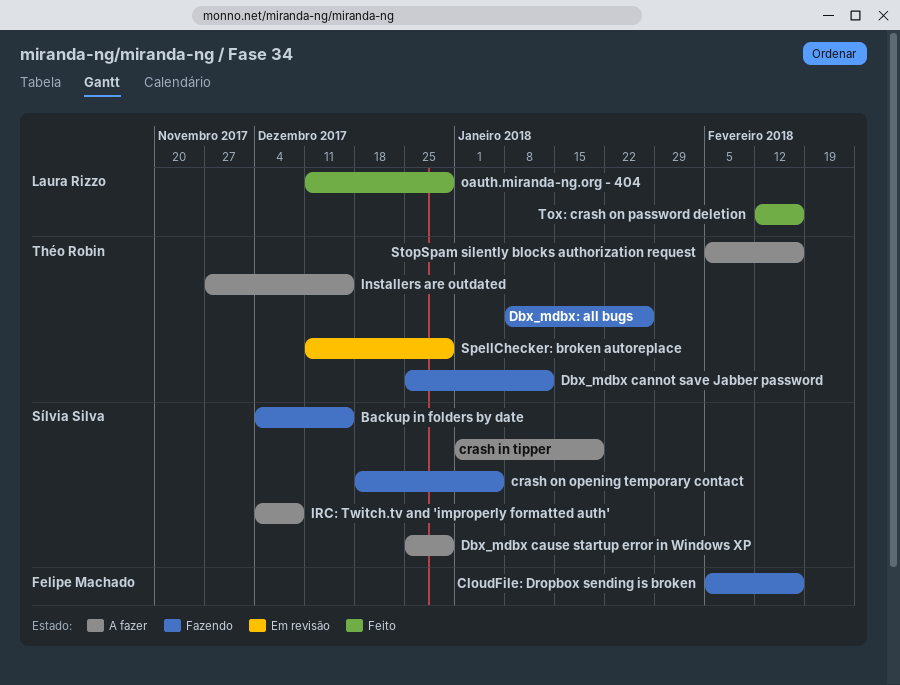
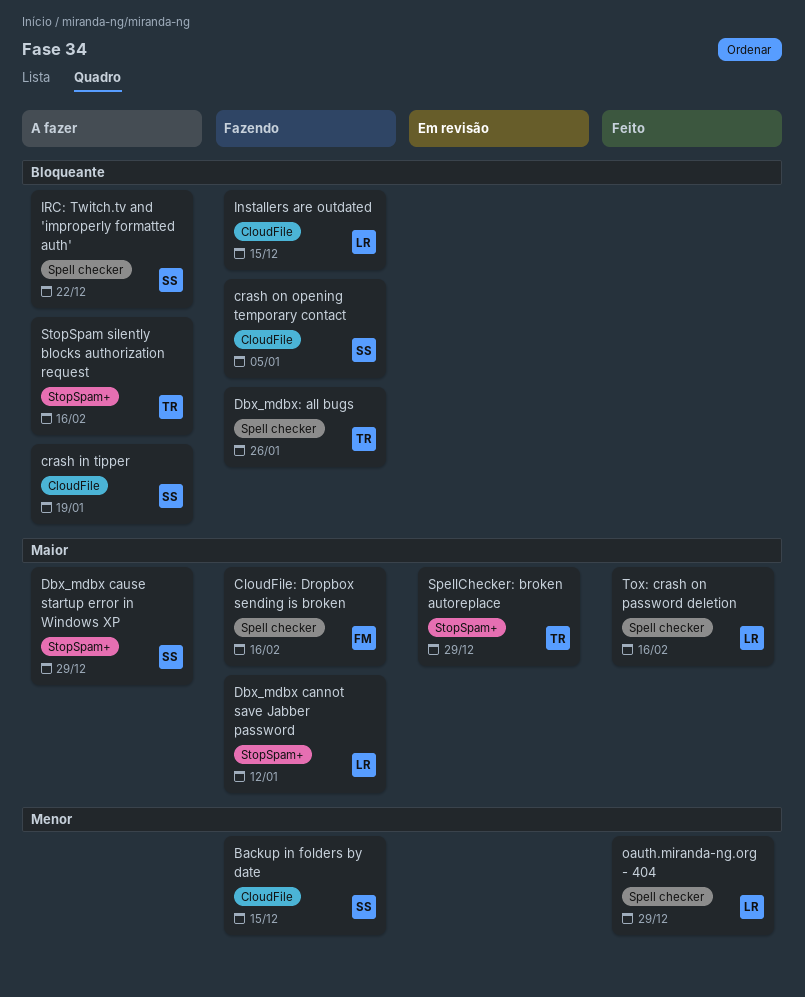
Dbx_mdbx cannot save Jabber password, owner: Théo Robin -> Laura Rizzo
Installers are outdated, status: A fazer -> Fazendo
Installers are outdated, owner: Théo Robin -> Laura Rizzo
IRC: Twitch.tv and 'improperly formatted auth', due: Dec 8 -> Dec 22

